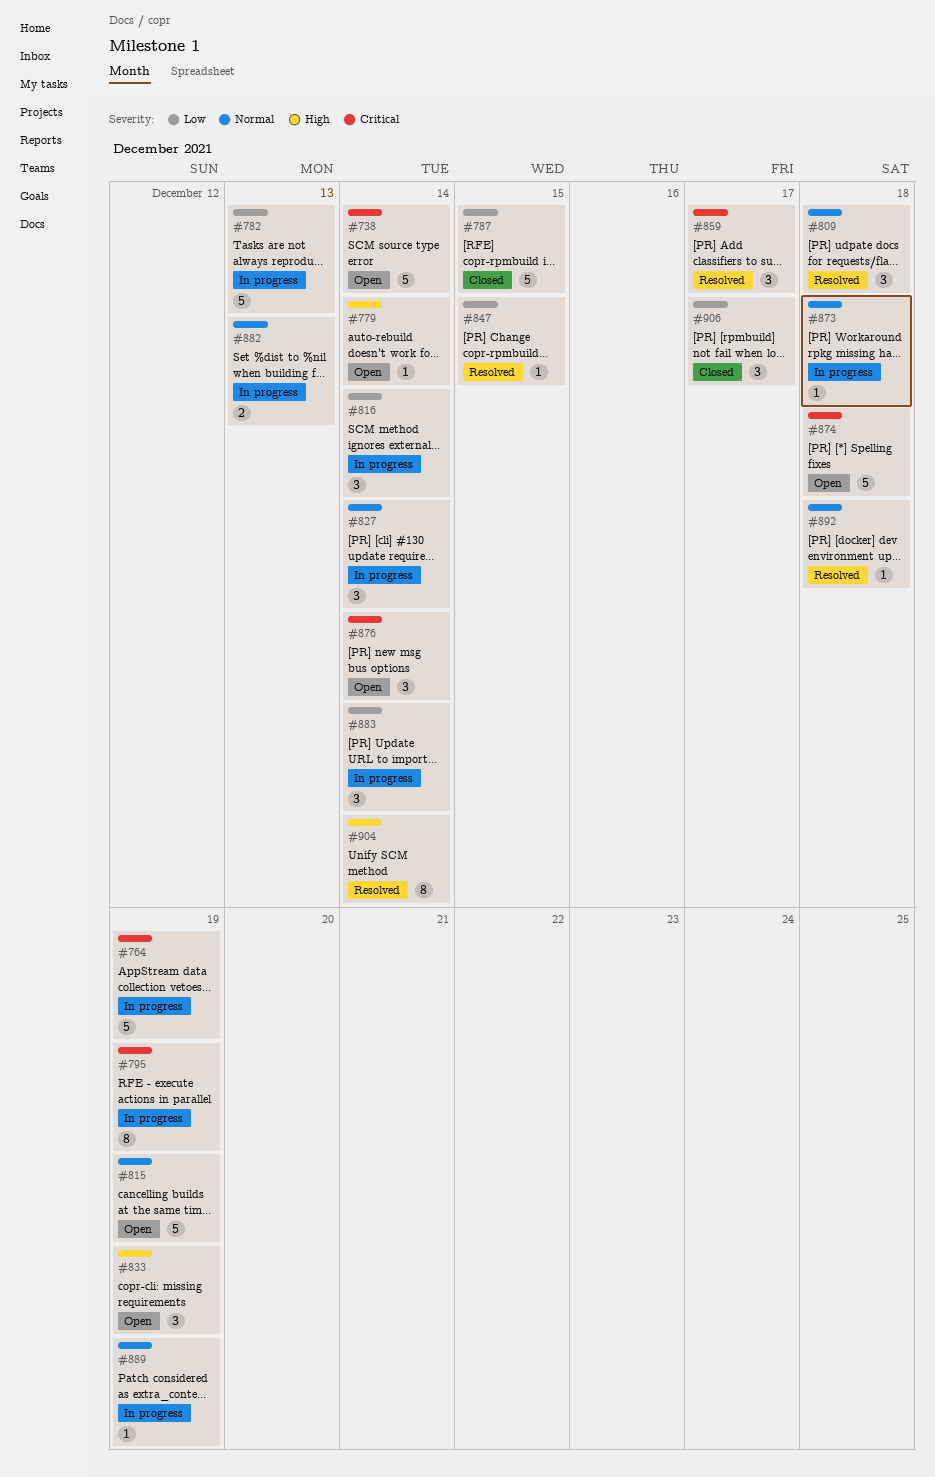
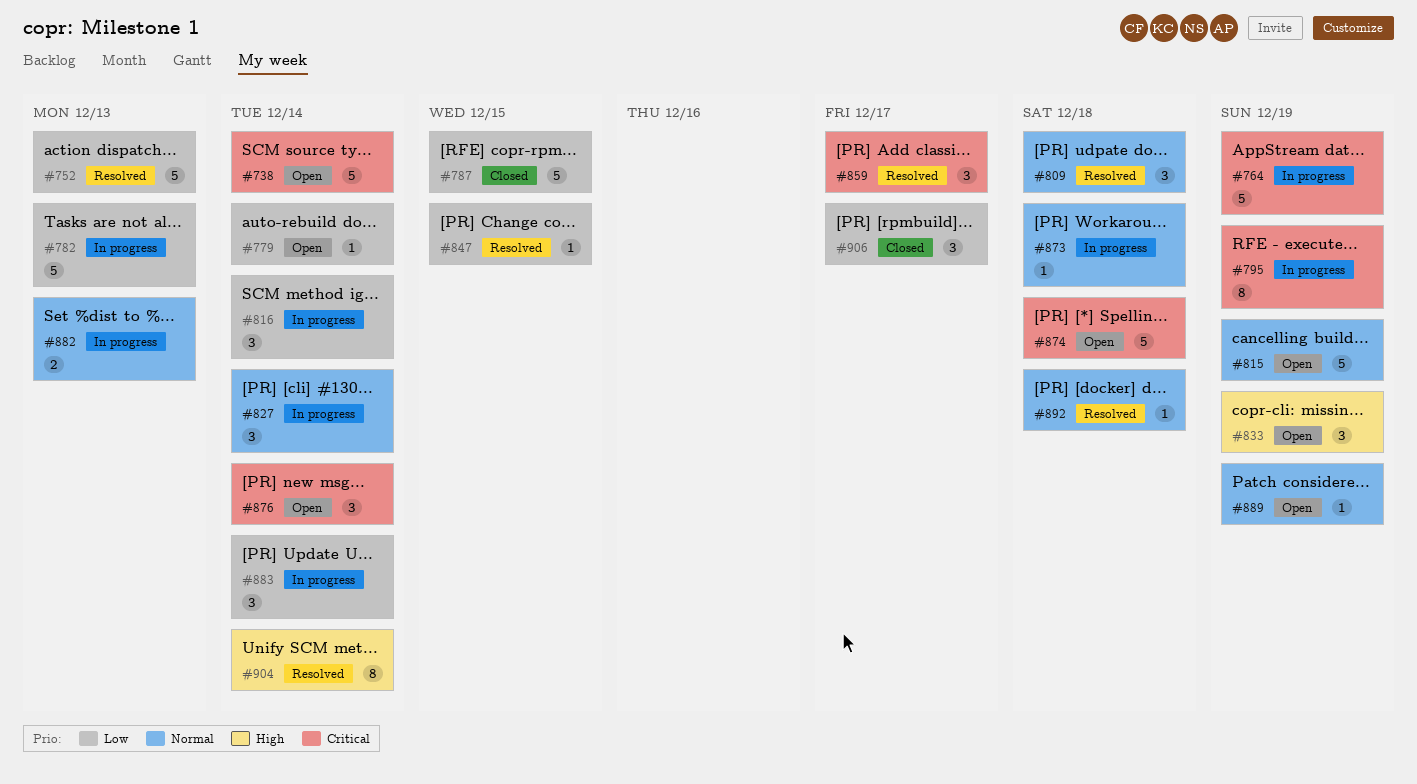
#752: none -> present
#779, priority: High -> Low
#889, status: In progress -> Open

